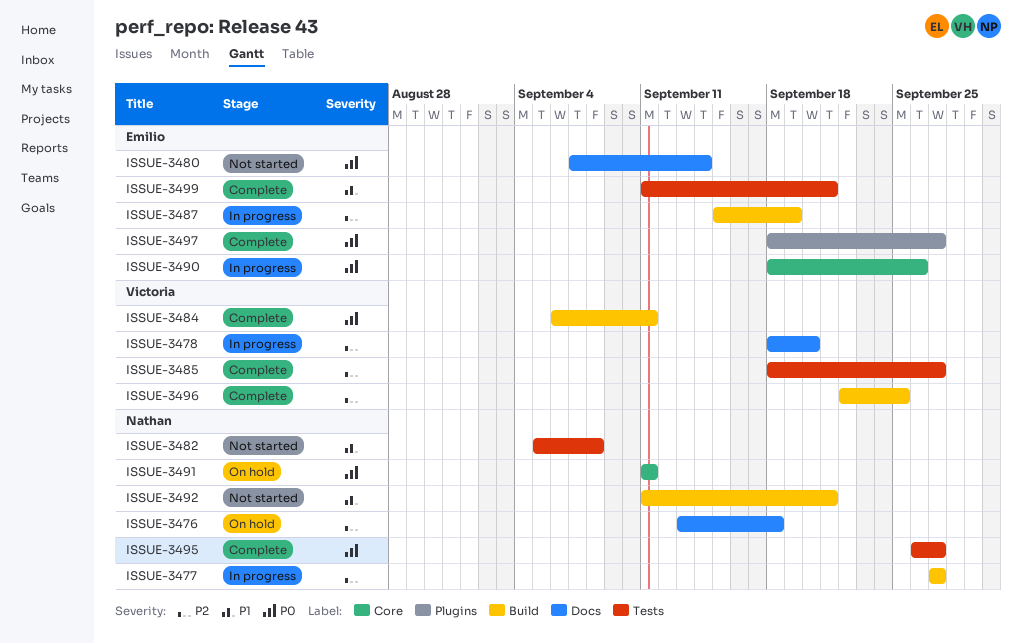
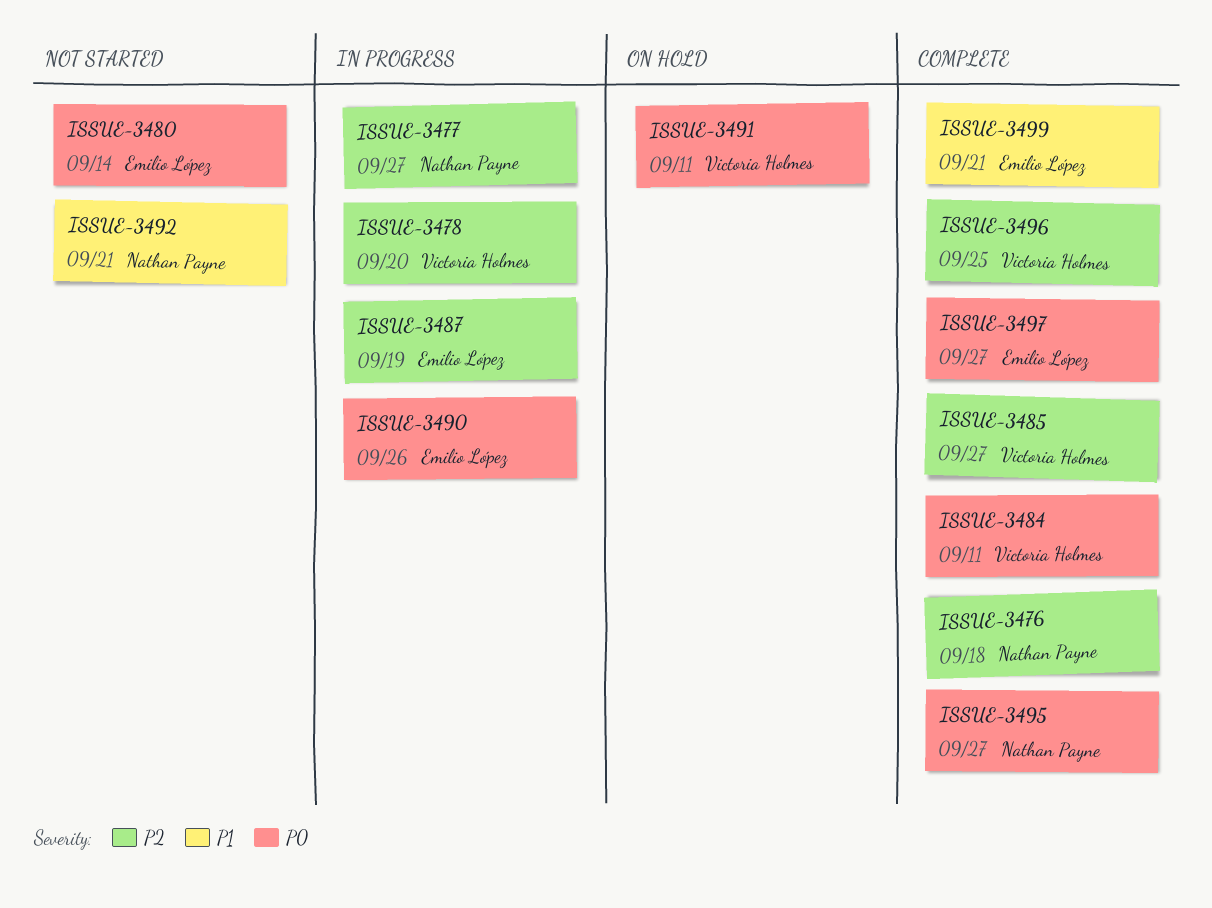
ISSUE-3476, status: On hold -> Complete
ISSUE-3482: present -> none
ISSUE-3491, owner: Nathan Payne -> Victoria Holmes

